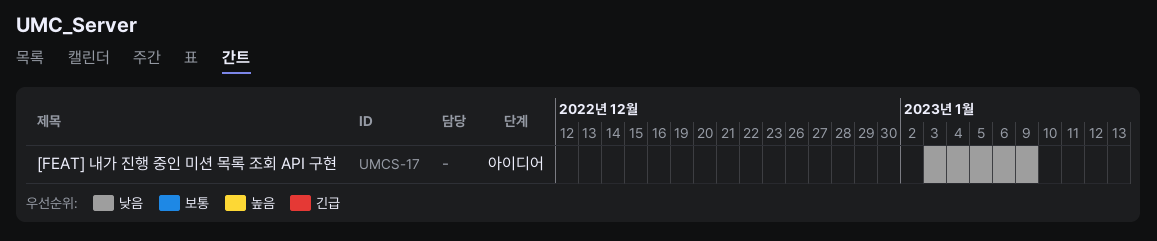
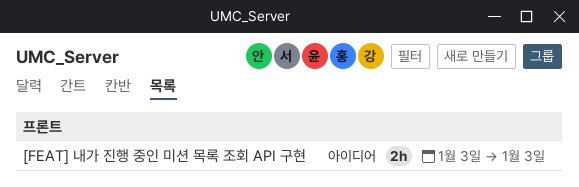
[FEAT] 내가 진행 중인 미션 목록 조회 API 구현, due: Jan 9 -> Jan 3

